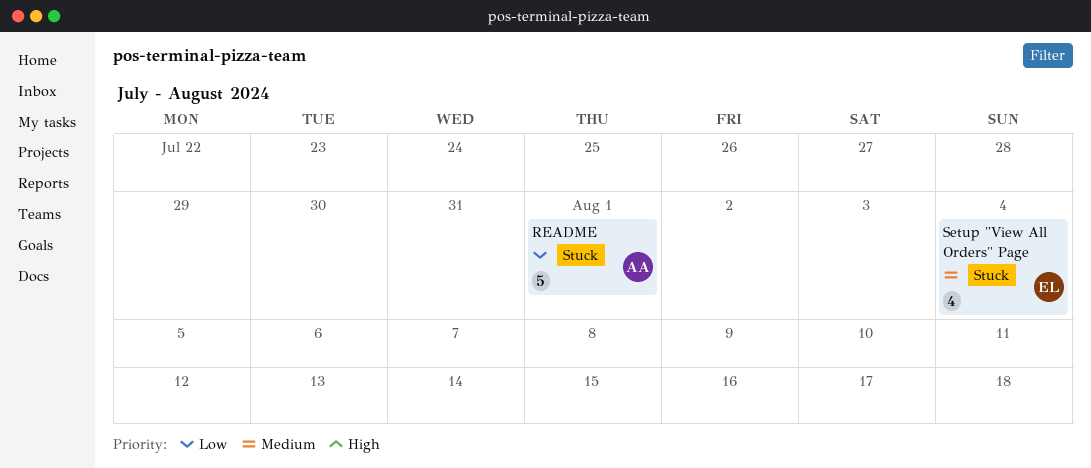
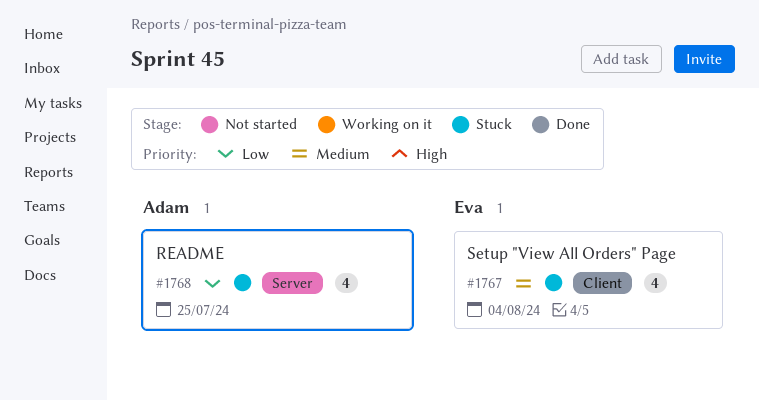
README, estimate: 5 -> 4
README, due: Aug 1 -> Jul 25

